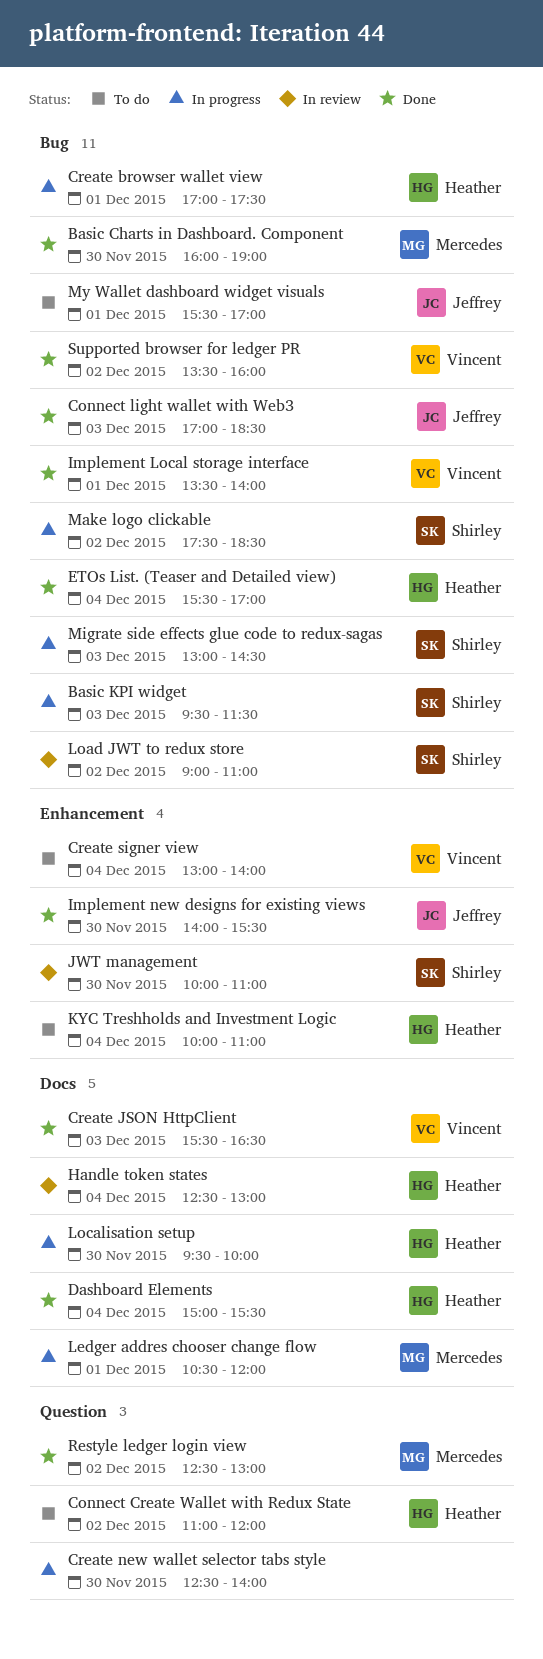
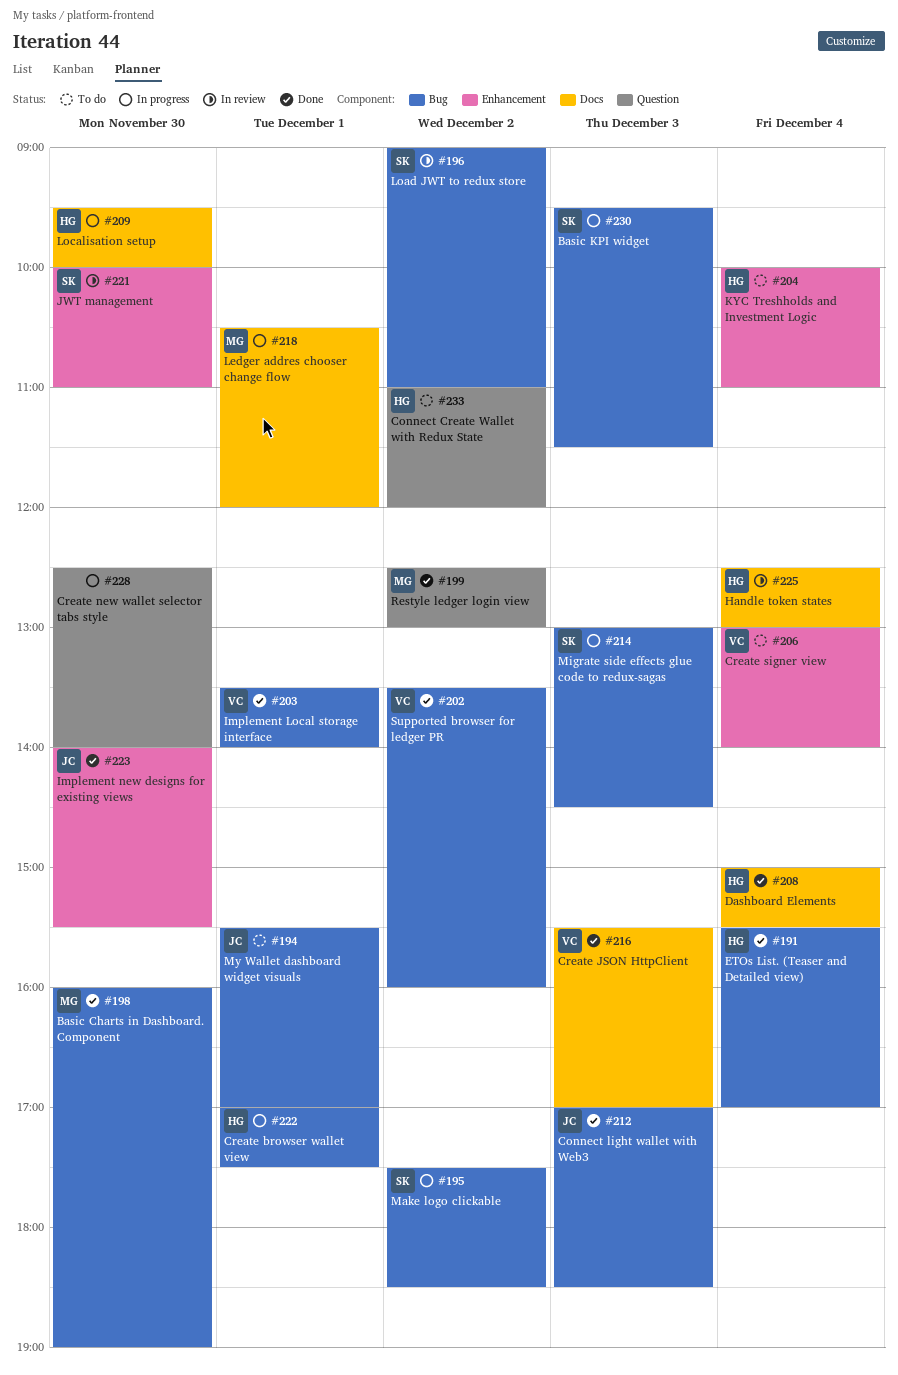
Create JSON HttpClient, ends: 16:30 -> 17:00

